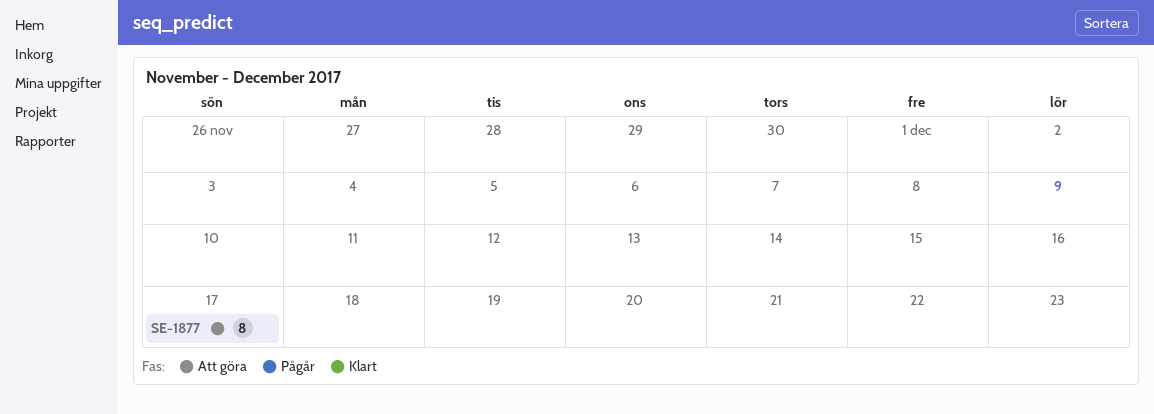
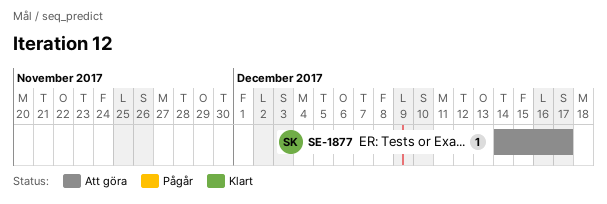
SE-1877, estimate: 8 -> 1

